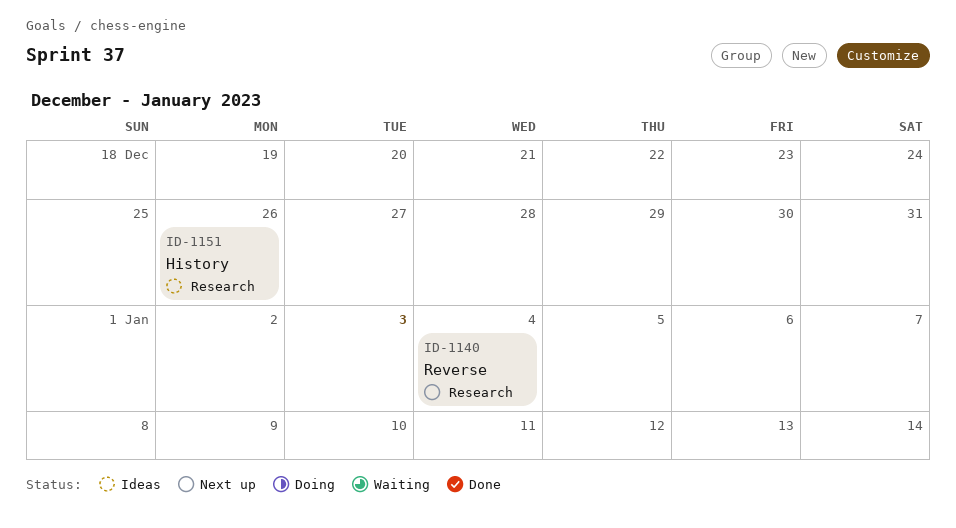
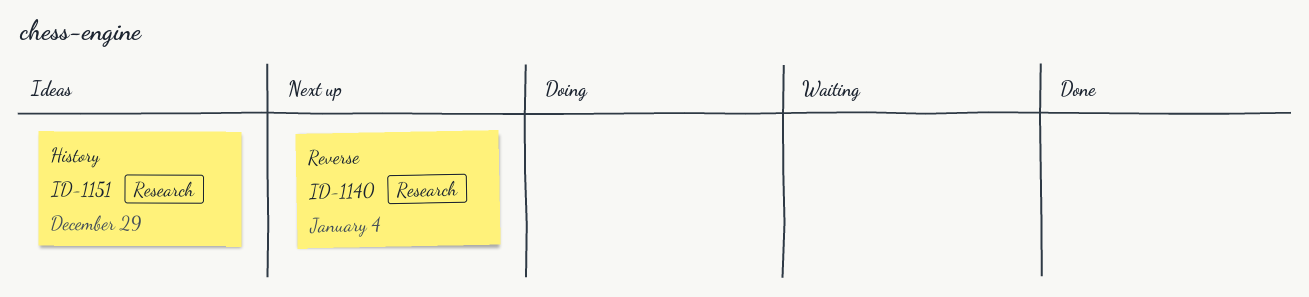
ID-1151, due: Dec 26 -> Dec 29

